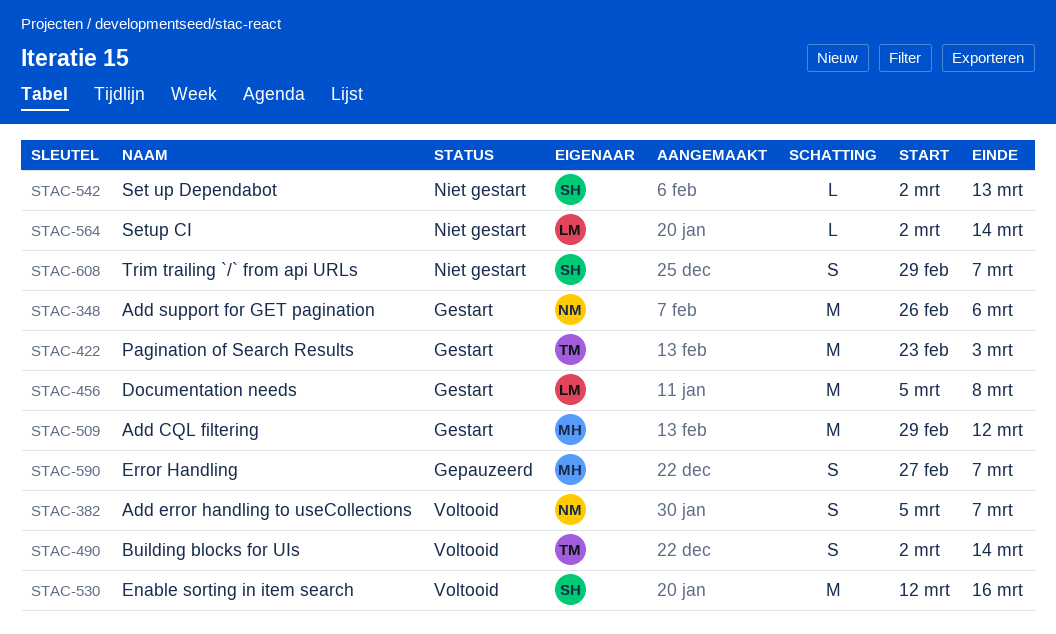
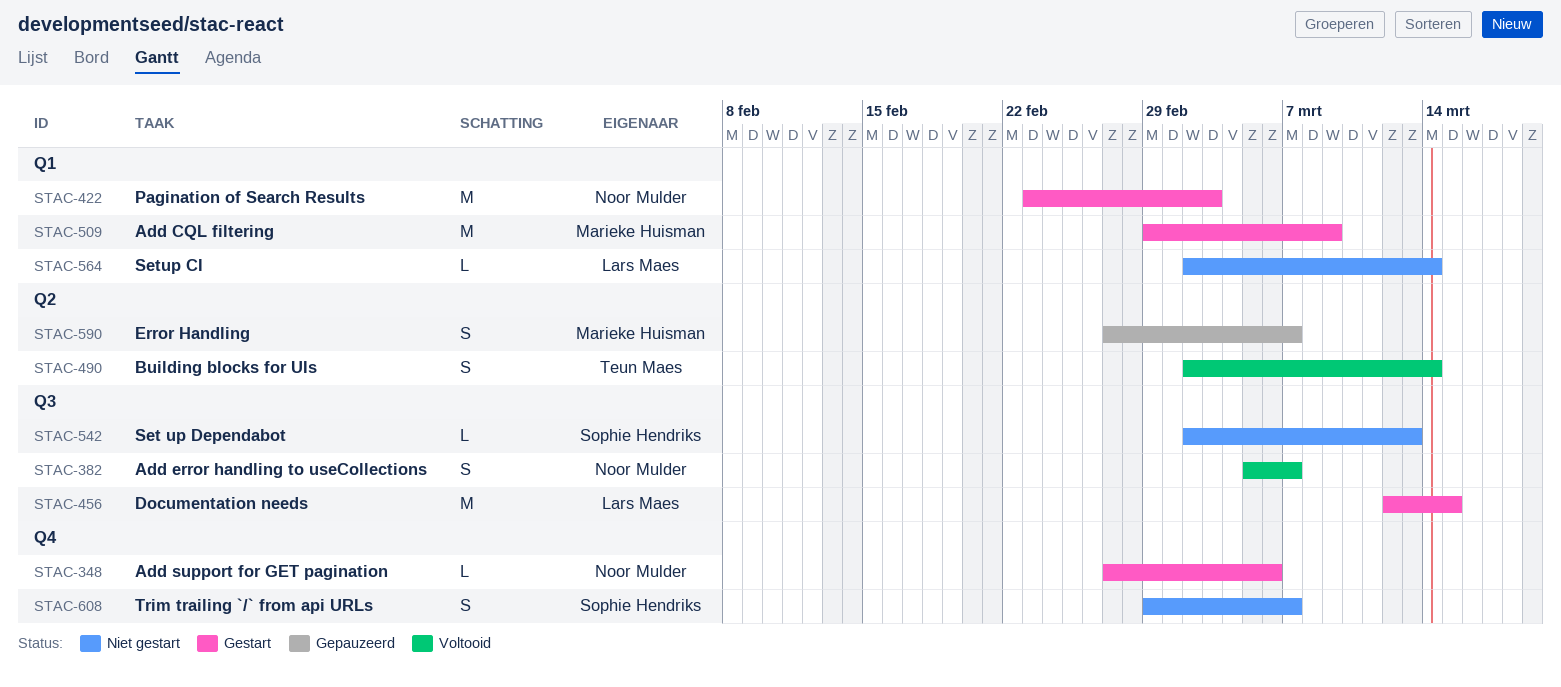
STAC-348, estimate: M -> L
STAC-348, start: Feb 26 -> Feb 27
STAC-422, owner: Teun Maes -> Noor Mulder
STAC-456, start: Mar 5 -> Mar 12
STAC-456, due: Mar 8 -> Mar 15
STAC-509, due: Mar 12 -> Mar 9
STAC-530: present -> none

